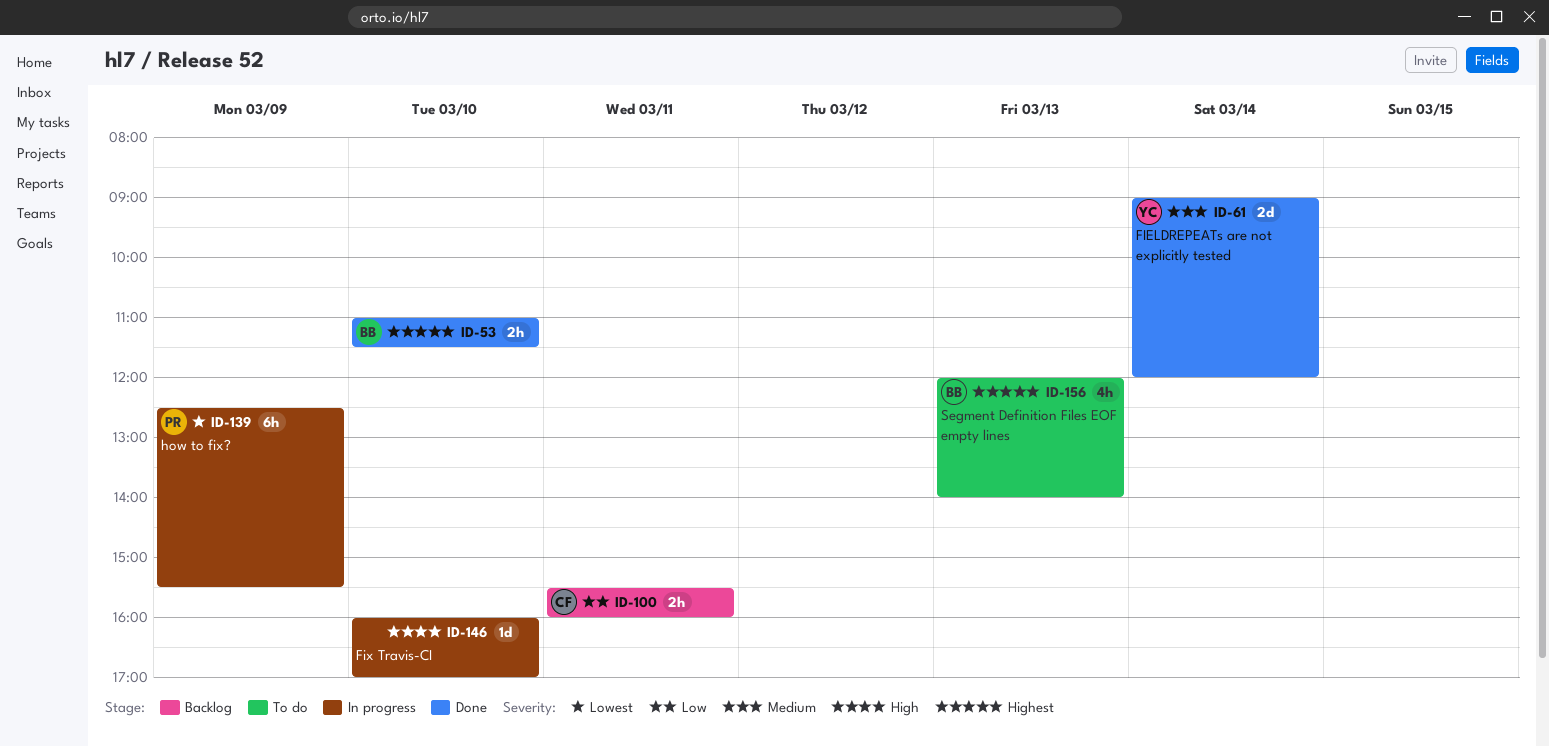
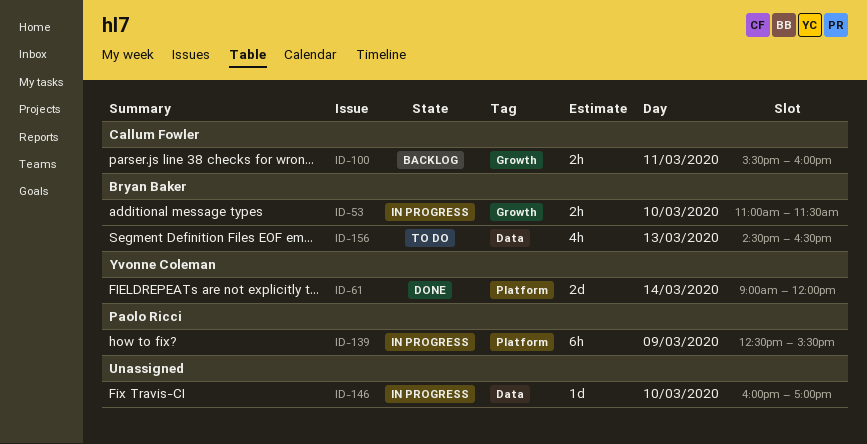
ID-53, status: Done -> In progress
ID-156, begins: 12:00 -> 14:30
ID-156, ends: 14:00 -> 16:30

